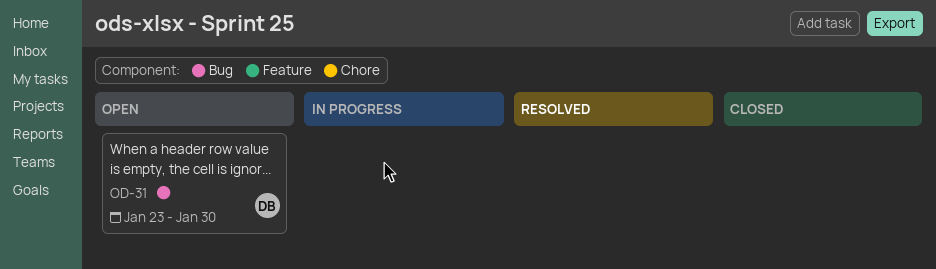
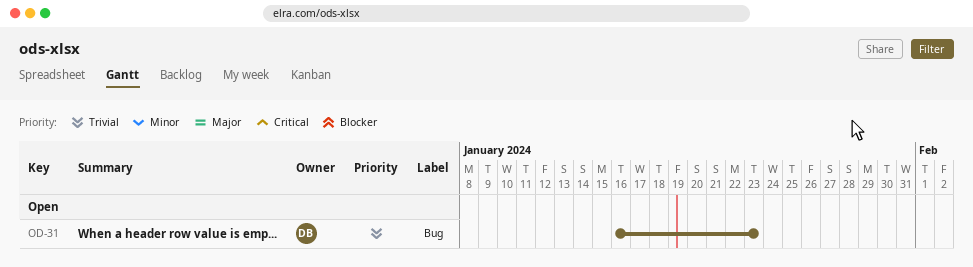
OD-31, start: Jan 23 -> Jan 16
OD-31, due: Jan 30 -> Jan 23

